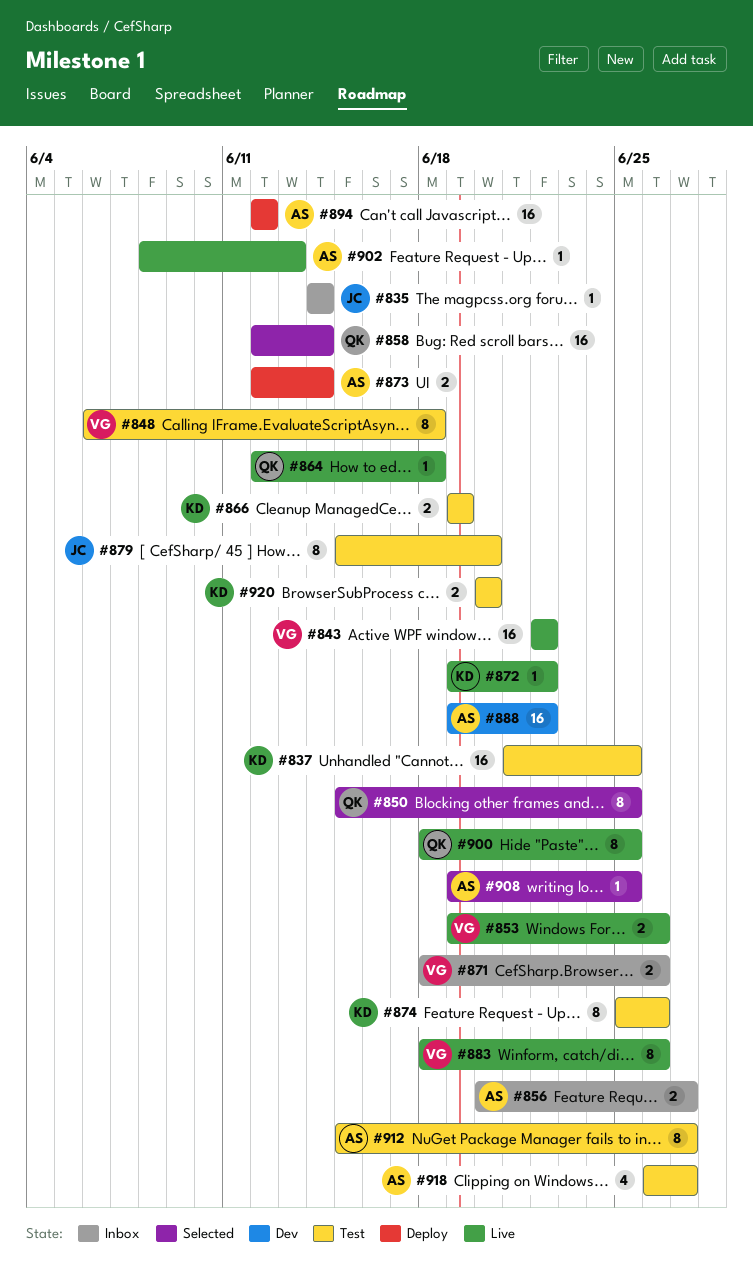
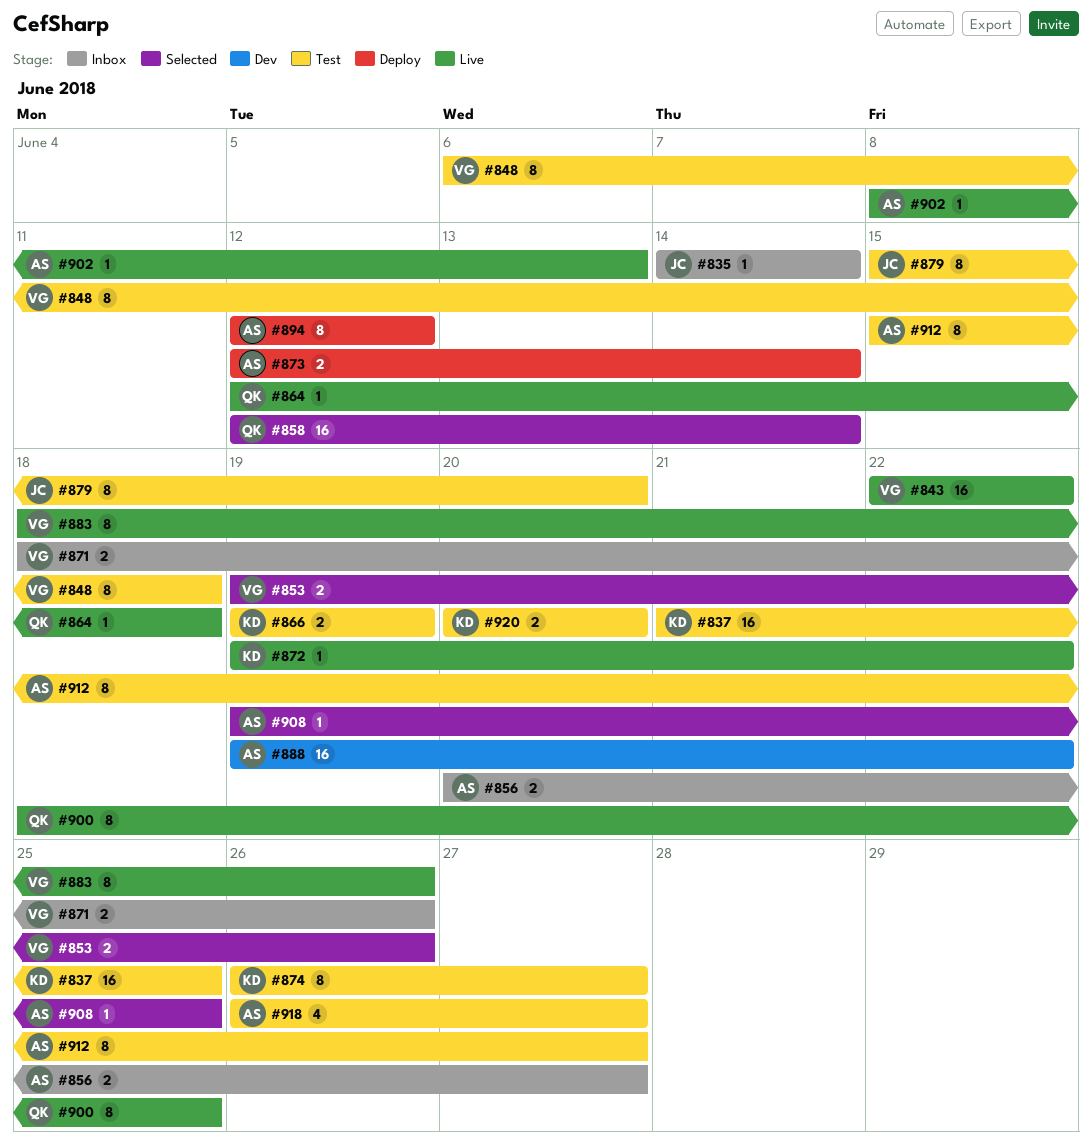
#850: present -> none
#853, status: Live -> Selected
#874, start: Jun 25 -> Jun 26
#874, due: Jun 26 -> Jun 27
#894, estimate: 16 -> 8

